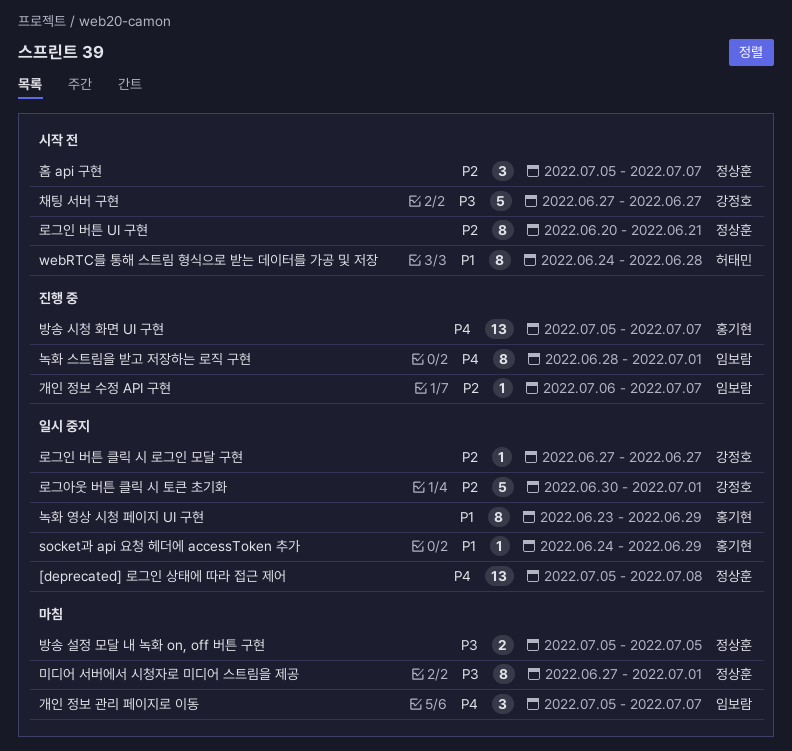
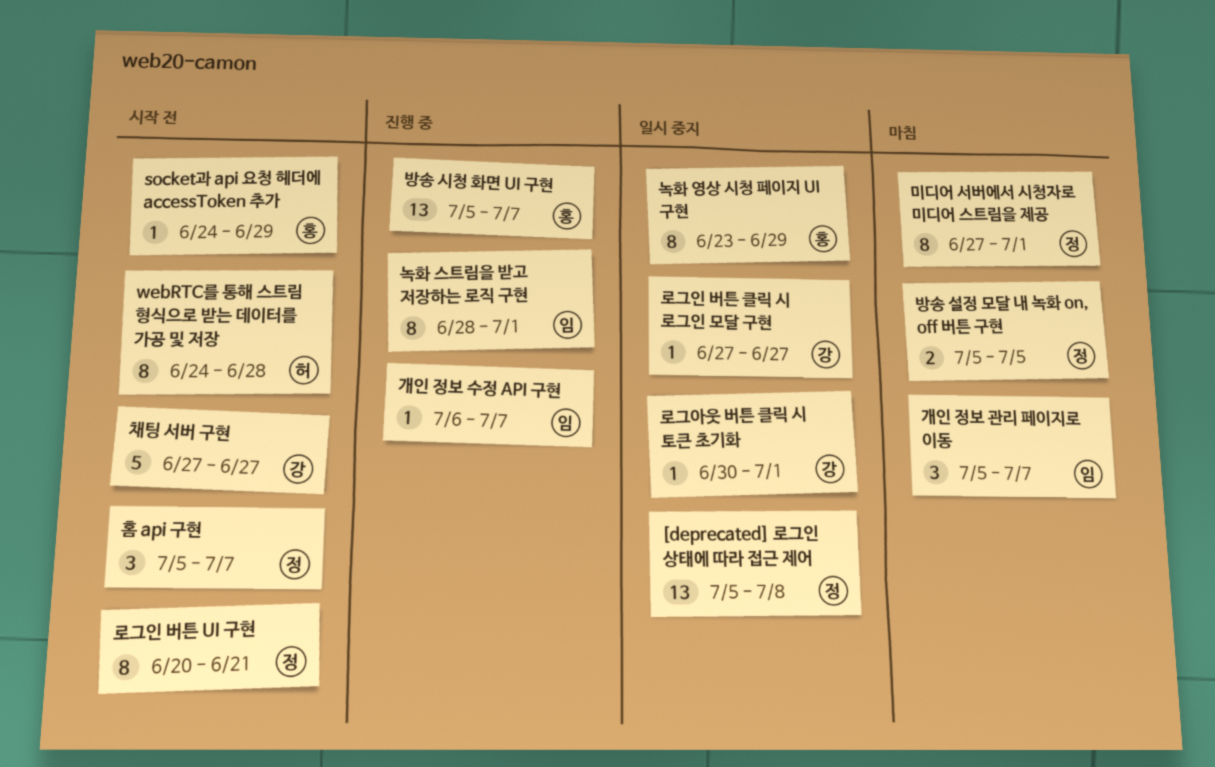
socket과 api 요청 헤더에 accessToken 추가, status: 일시 중지 -> 시작 전
로그아웃 버튼 클릭 시 토큰 초기화, estimate: 5 -> 1

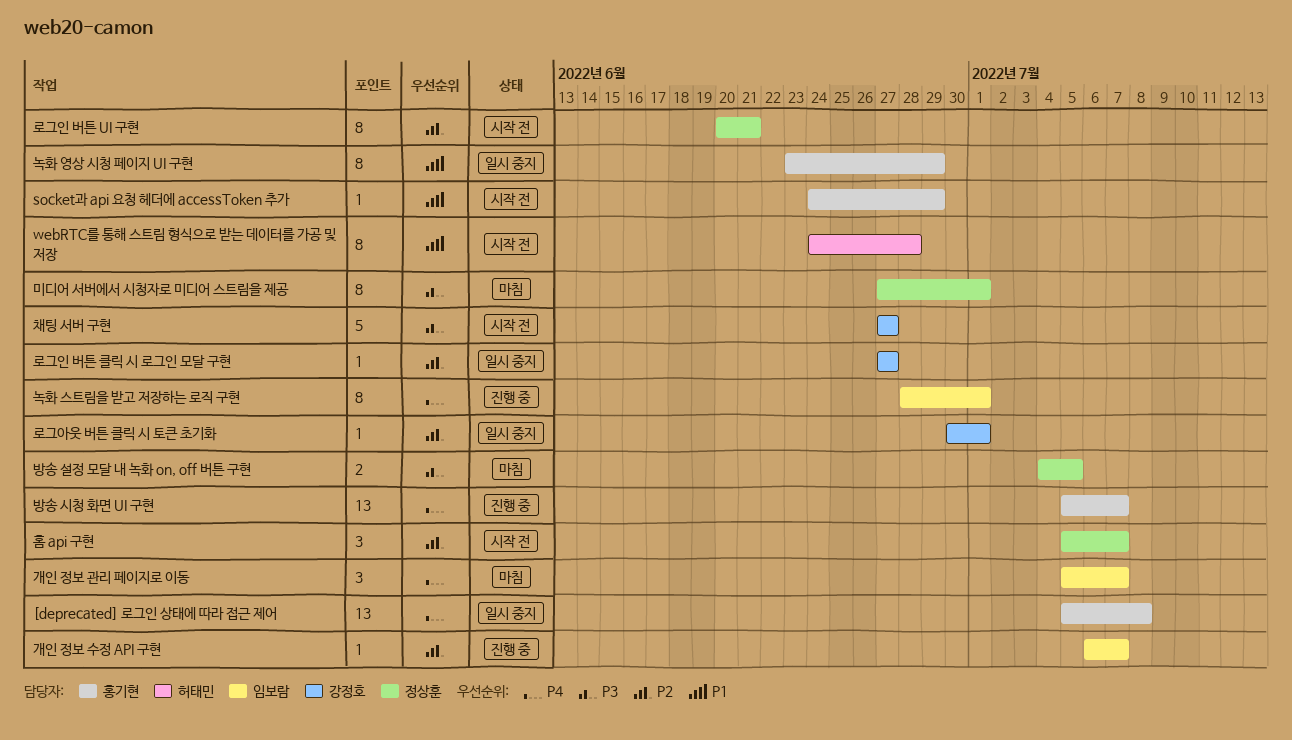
[deprecated] 로그인 상태에 따라 접근 제어, owner: 정상훈 -> 홍기현
방송 설정 모달 내 녹화 on, off 버튼 구현, start: Jul 5 -> Jul 4

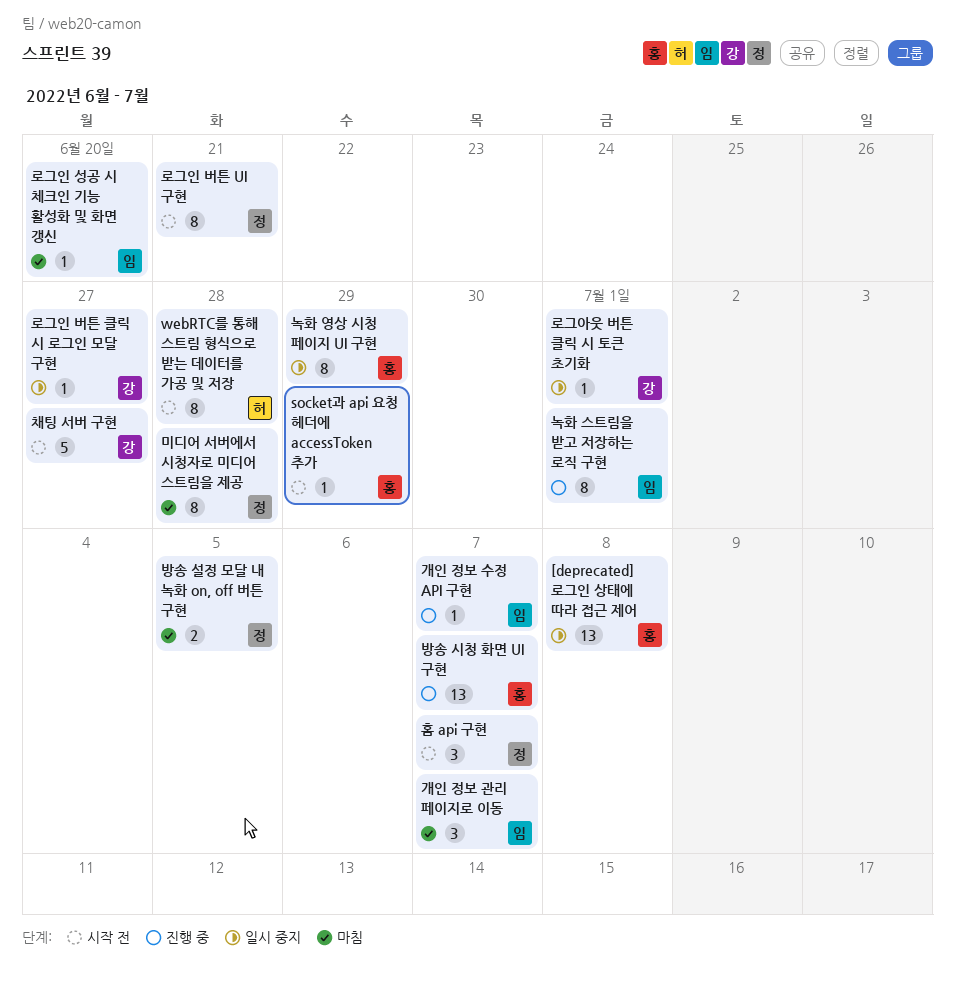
로그인 성공 시 체크인 기능 활성화 및 화면 갱신: none -> present
미디어 서버에서 시청자로 미디어 스트림을 제공, due: Jul 1 -> Jun 28

